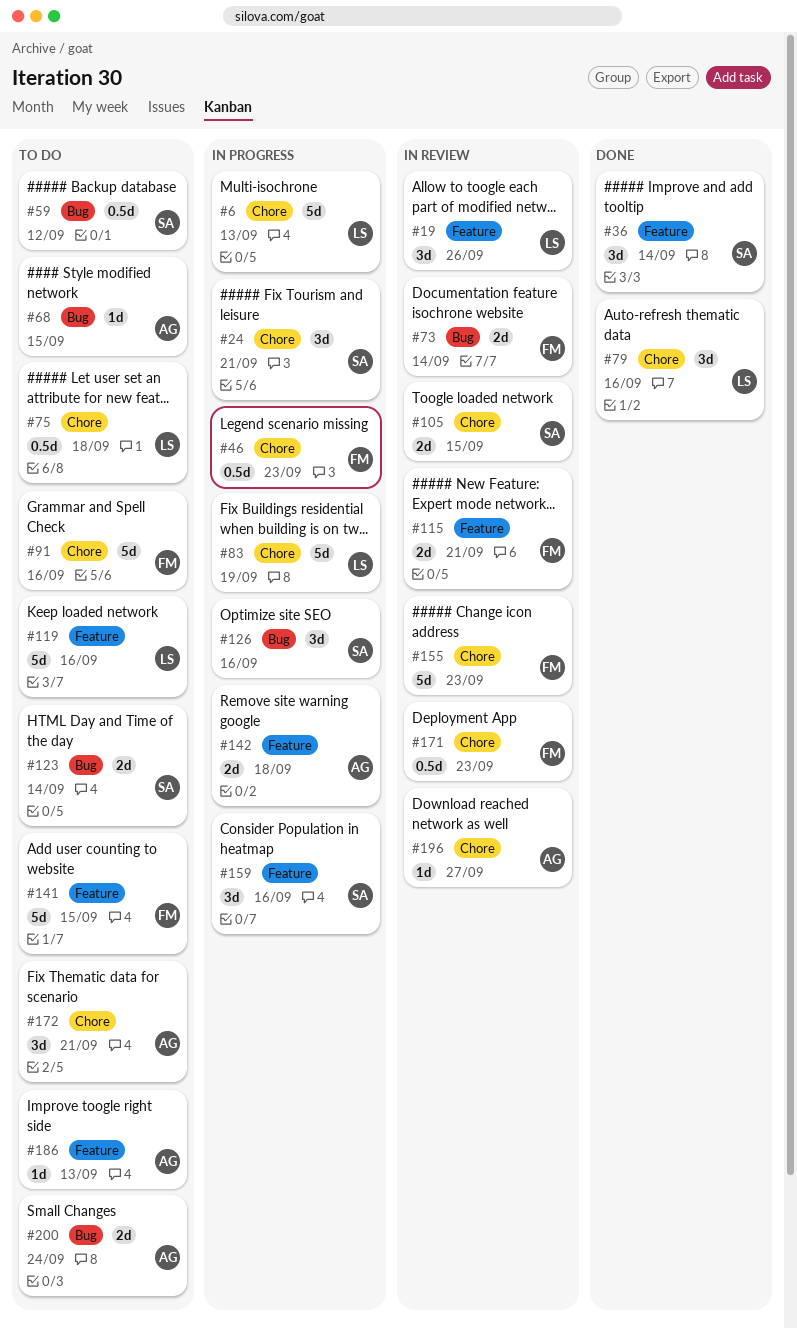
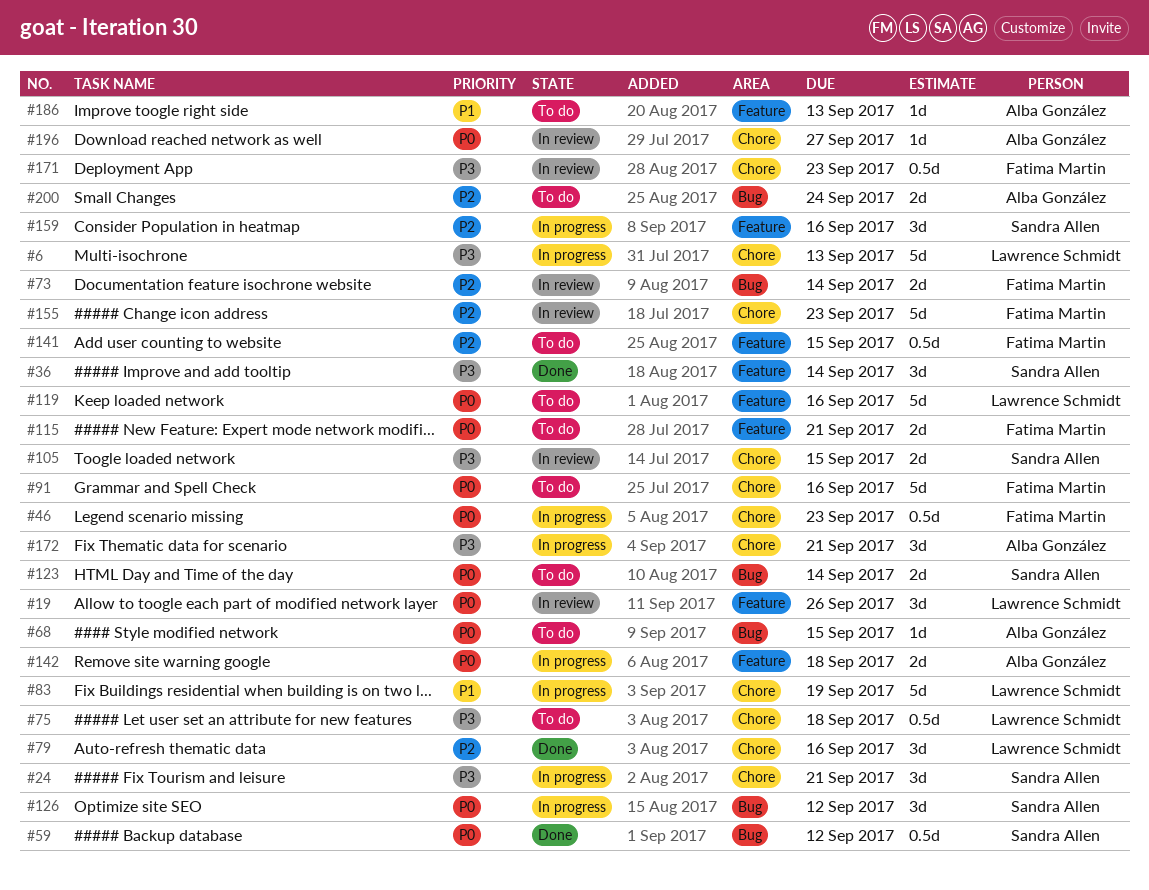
#59, status: To do -> Done
#115, status: In review -> To do
#126, due: Sep 16 -> Sep 12
#141, estimate: 5d -> 0.5d
#172, status: To do -> In progress

